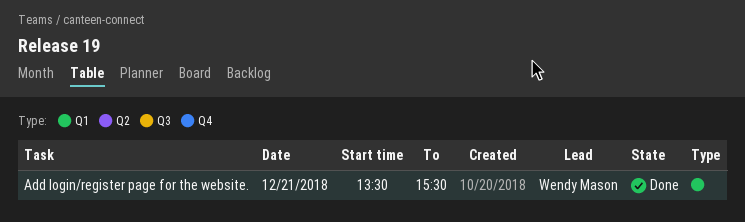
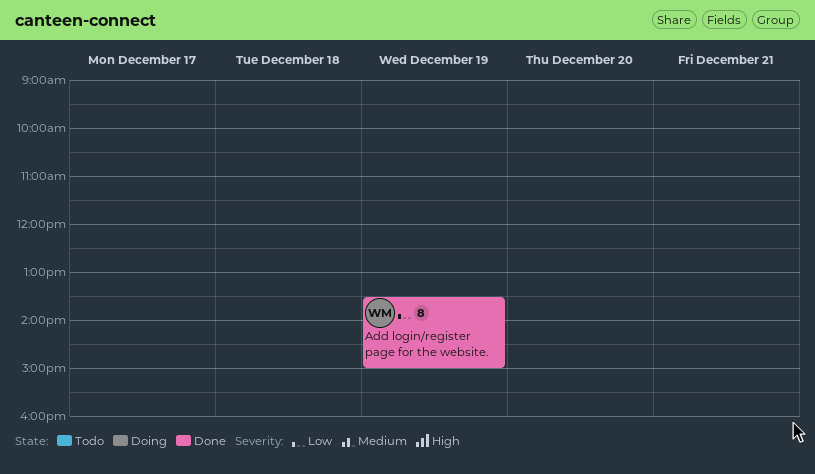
Add login/register page for the website., day: Dec 21 -> Dec 19
Add login/register page for the website., ends: 15:30 -> 15:00

